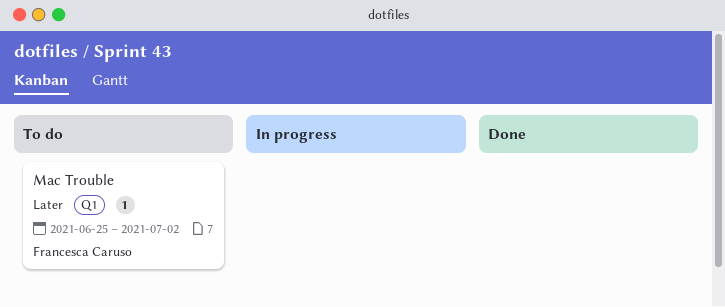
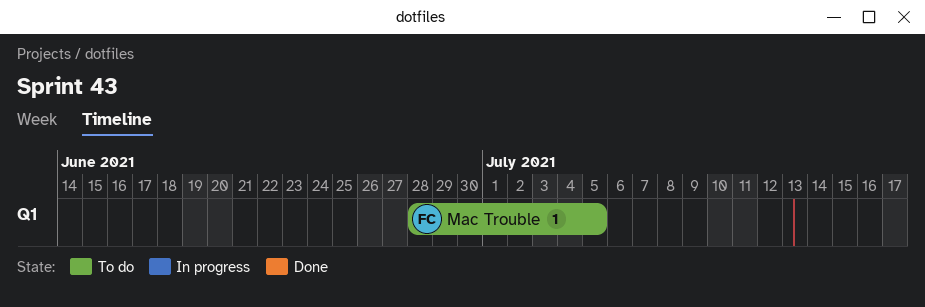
Mac Trouble, start: Jun 25 -> Jun 28
Mac Trouble, due: Jul 2 -> Jul 5

